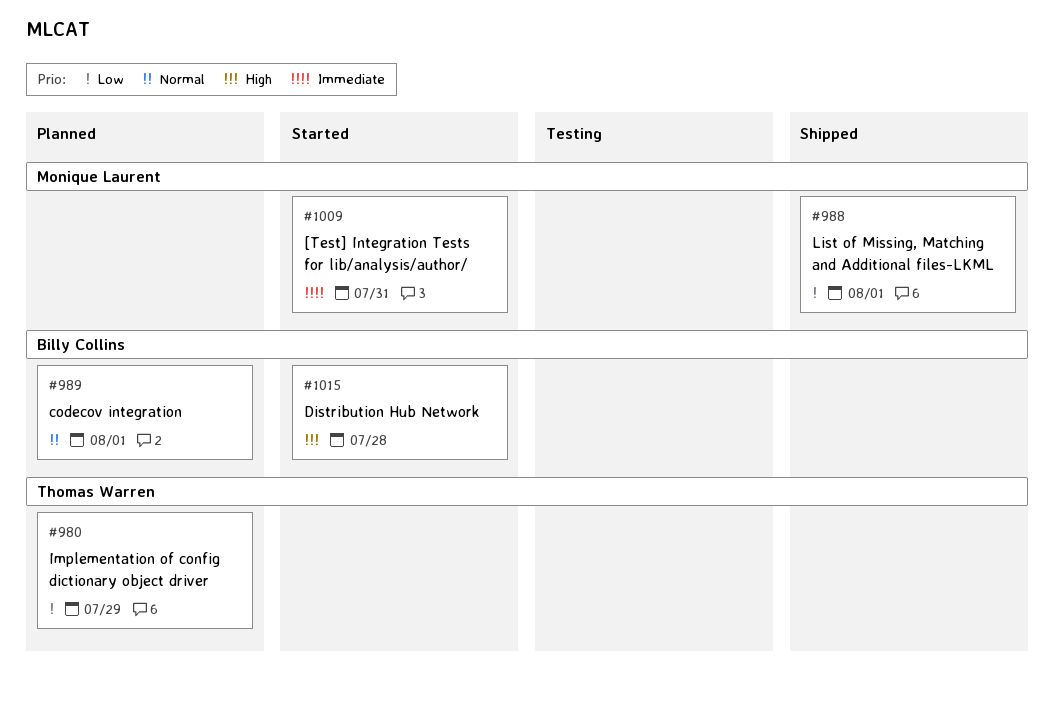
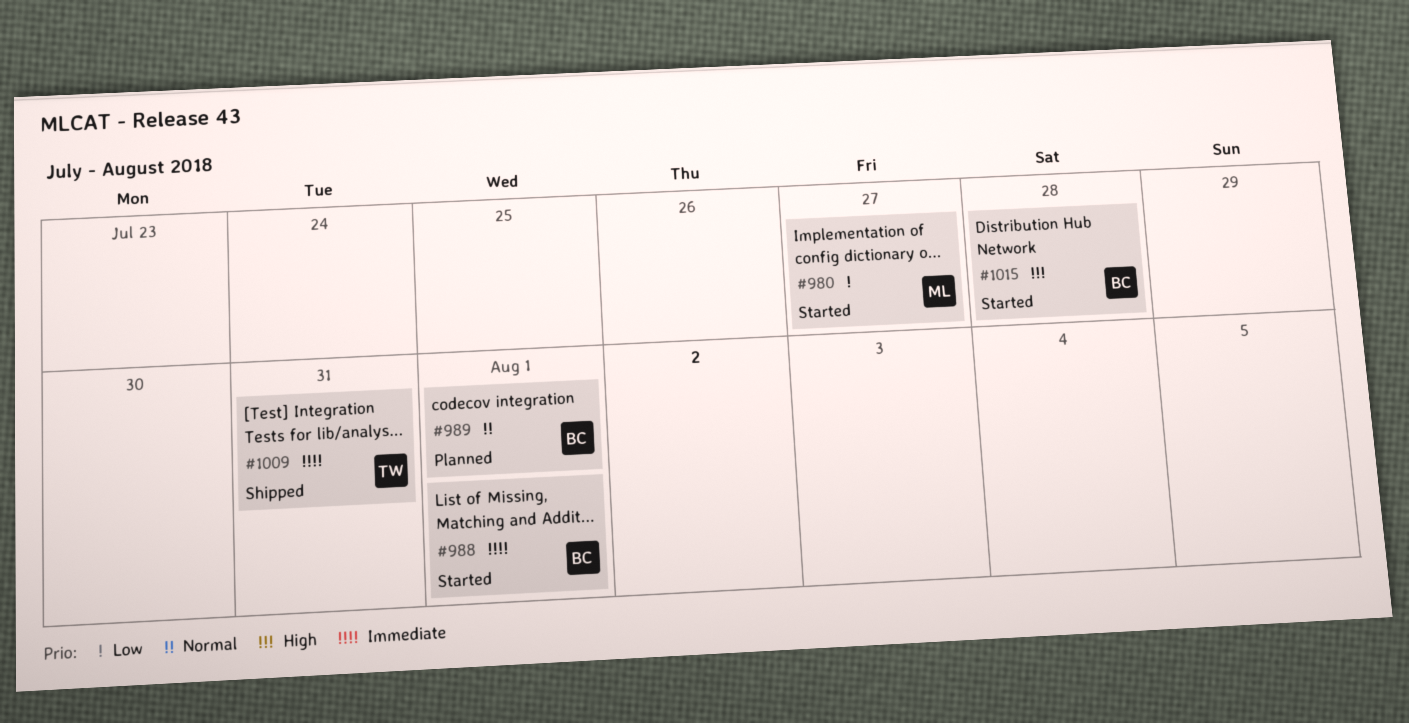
#980, status: Planned -> Started
#980, owner: Thomas Warren -> Monique Laurent
#980, due: Jul 29 -> Jul 27
#988, status: Shipped -> Started
#988, owner: Monique Laurent -> Billy Collins
#988, priority: Low -> Immediate
#1009, status: Started -> Shipped
#1009, owner: Monique Laurent -> Thomas Warren

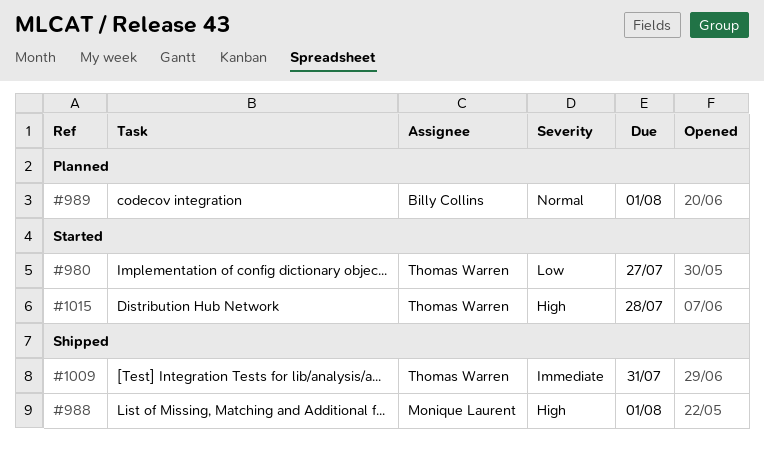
#980, owner: Monique Laurent -> Thomas Warren
#988, status: Started -> Shipped
#988, owner: Billy Collins -> Monique Laurent
#988, priority: Immediate -> High
#1015, owner: Billy Collins -> Thomas Warren

